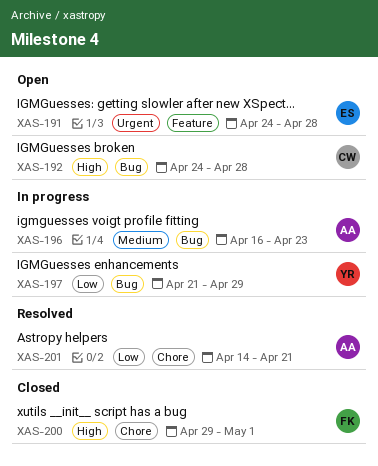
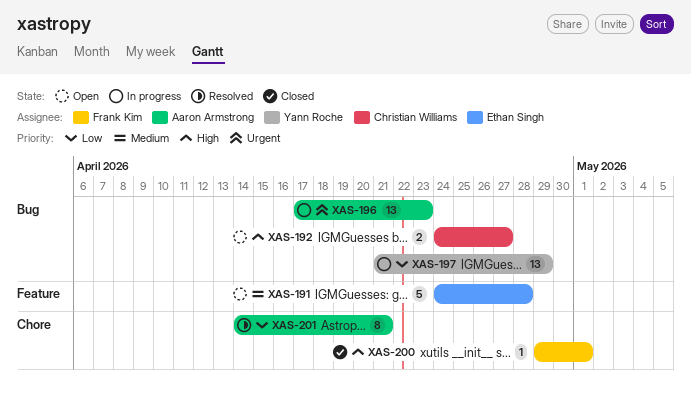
XAS-191, priority: Urgent -> Medium
XAS-192, due: Apr 28 -> Apr 27
XAS-196, priority: Medium -> Urgent
XAS-196, start: Apr 16 -> Apr 17

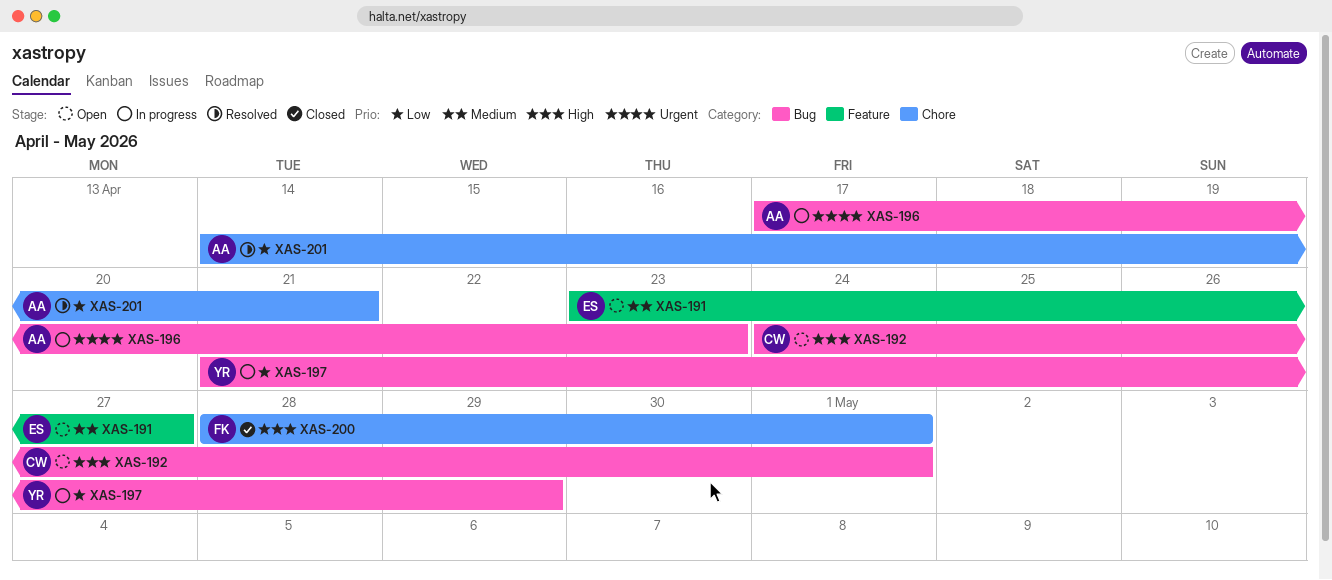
XAS-191, start: Apr 24 -> Apr 23
XAS-191, due: Apr 28 -> Apr 27
XAS-192, due: Apr 27 -> May 1
XAS-200, start: Apr 29 -> Apr 28

